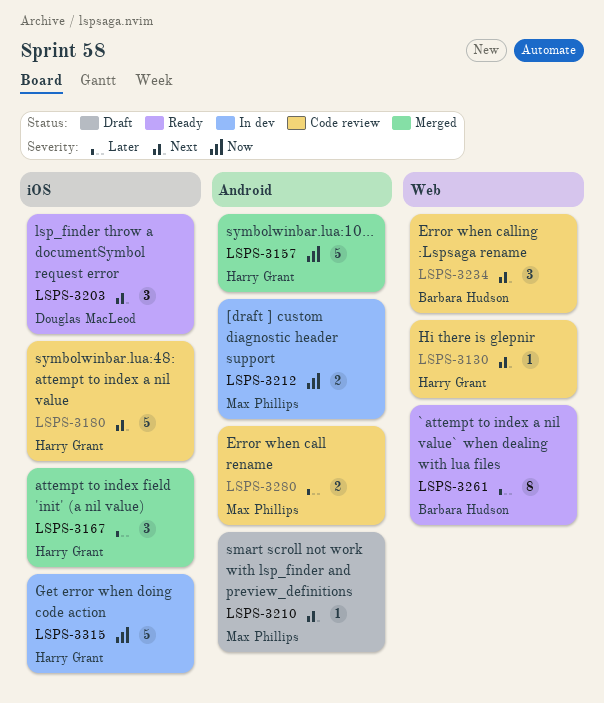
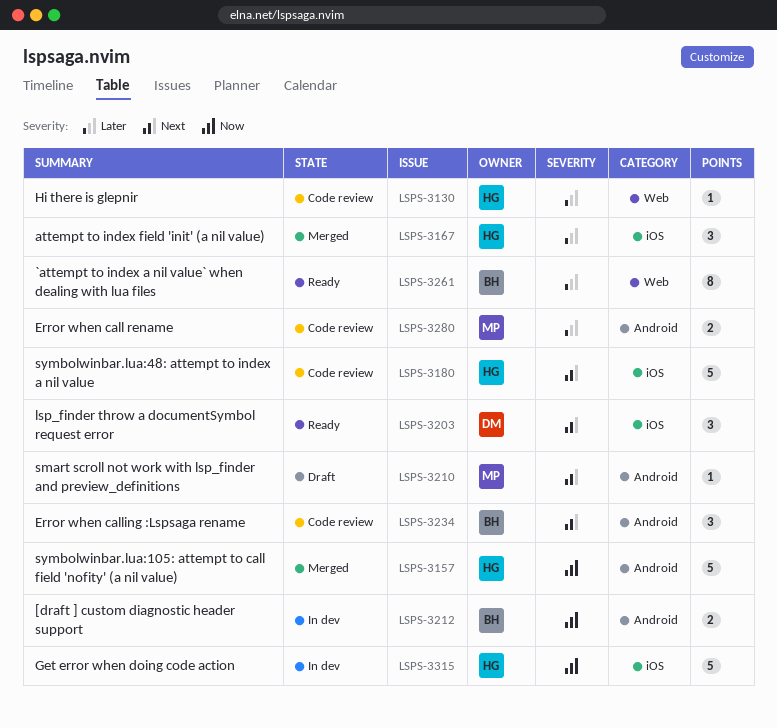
LSPS-3130, priority: Next -> Later
LSPS-3212, owner: Max Phillips -> Barbara Hudson
LSPS-3234, label: Web -> Android

